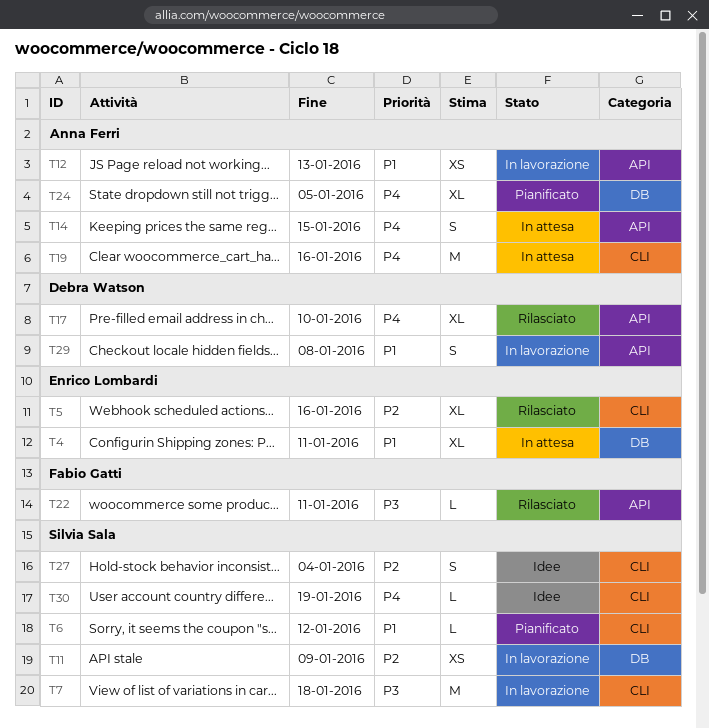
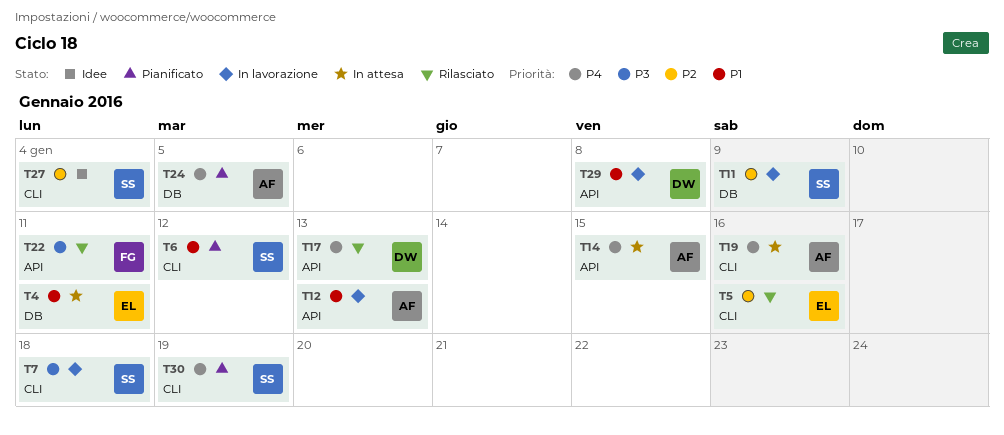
T17, due: Jan 10 -> Jan 13
T30, status: Idee -> Pianificato

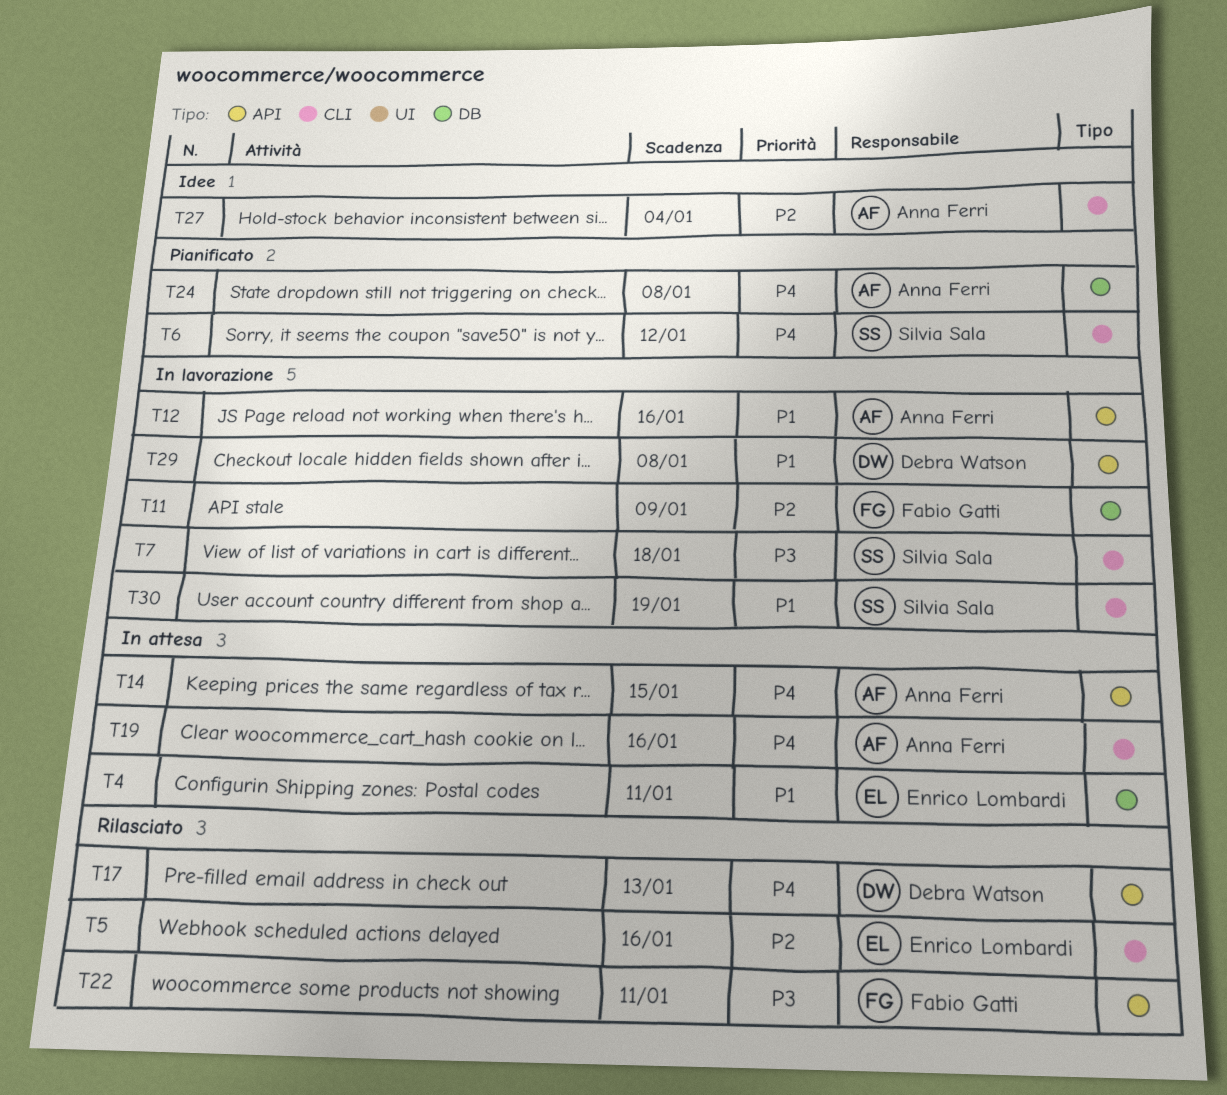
T6, priority: P1 -> P4
T11, owner: Silvia Sala -> Fabio Gatti
T12, due: Jan 13 -> Jan 16
T24, due: Jan 5 -> Jan 8
T27, owner: Silvia Sala -> Anna Ferri
T30, status: Pianificato -> In lavorazione
T30, priority: P4 -> P1

